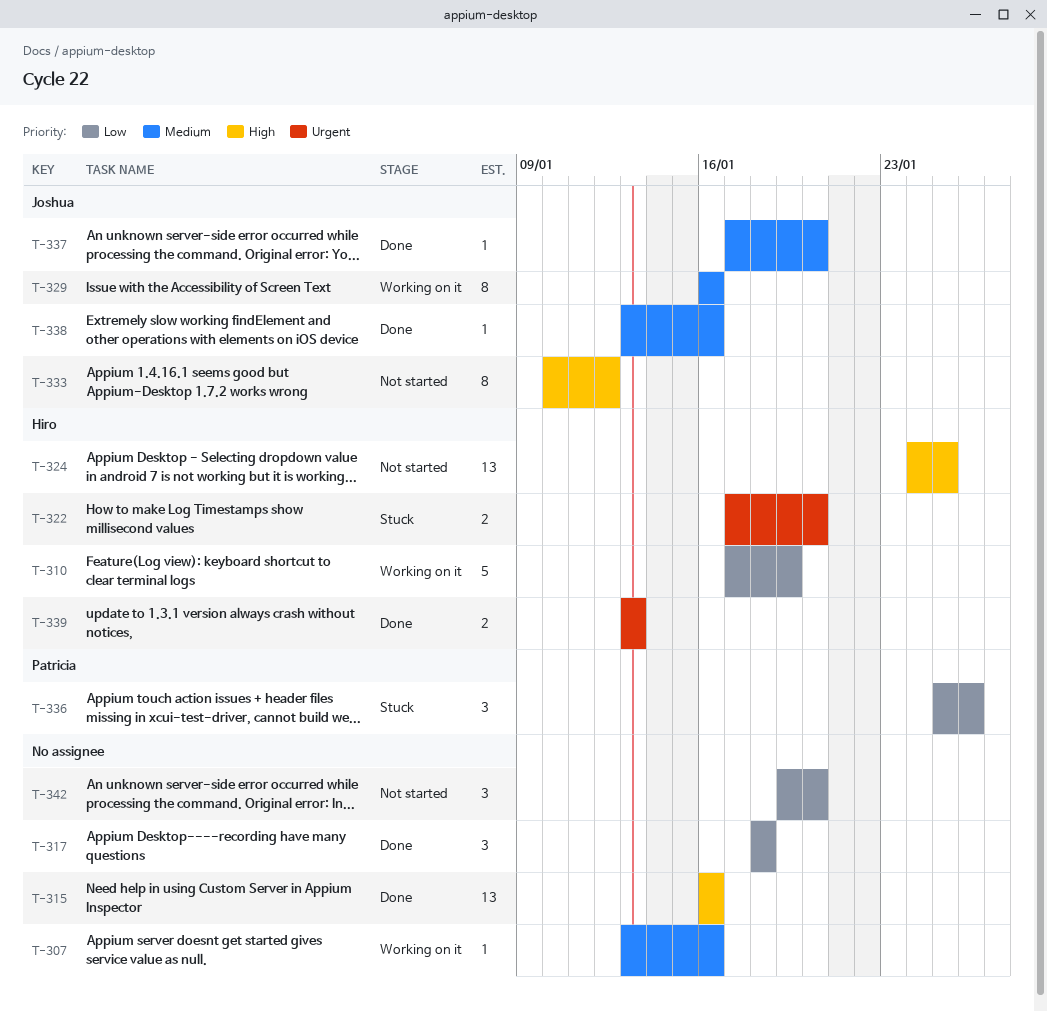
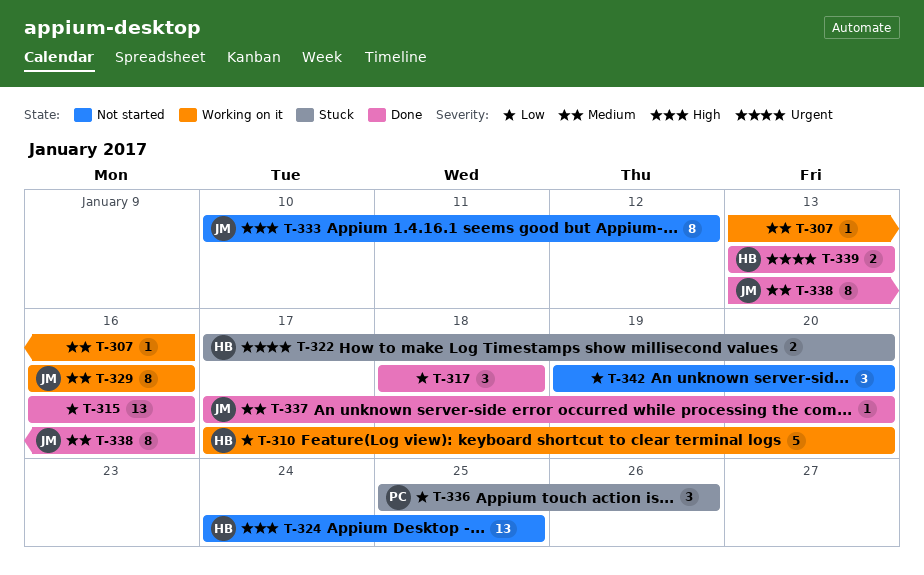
T-310, due: Jan 19 -> Jan 20
T-315, priority: High -> Low
T-338, estimate: 1 -> 8

